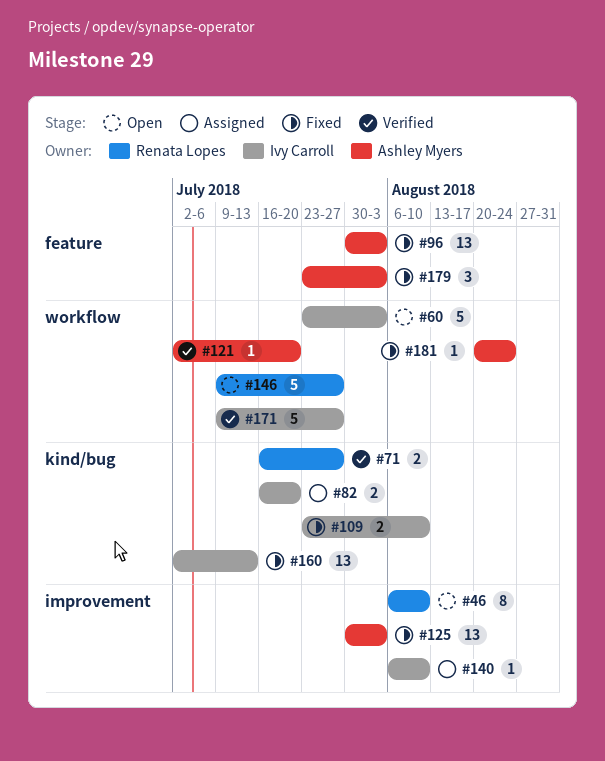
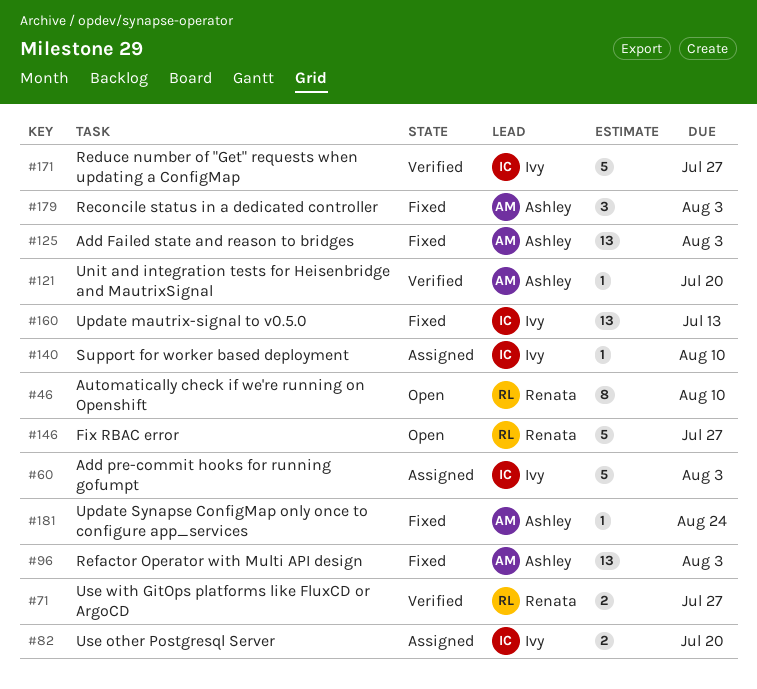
#60, status: Open -> Assigned
#109: present -> none

